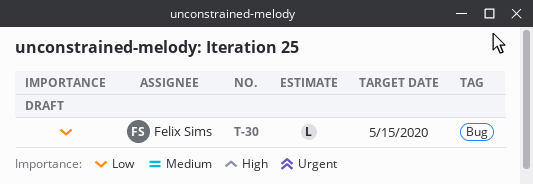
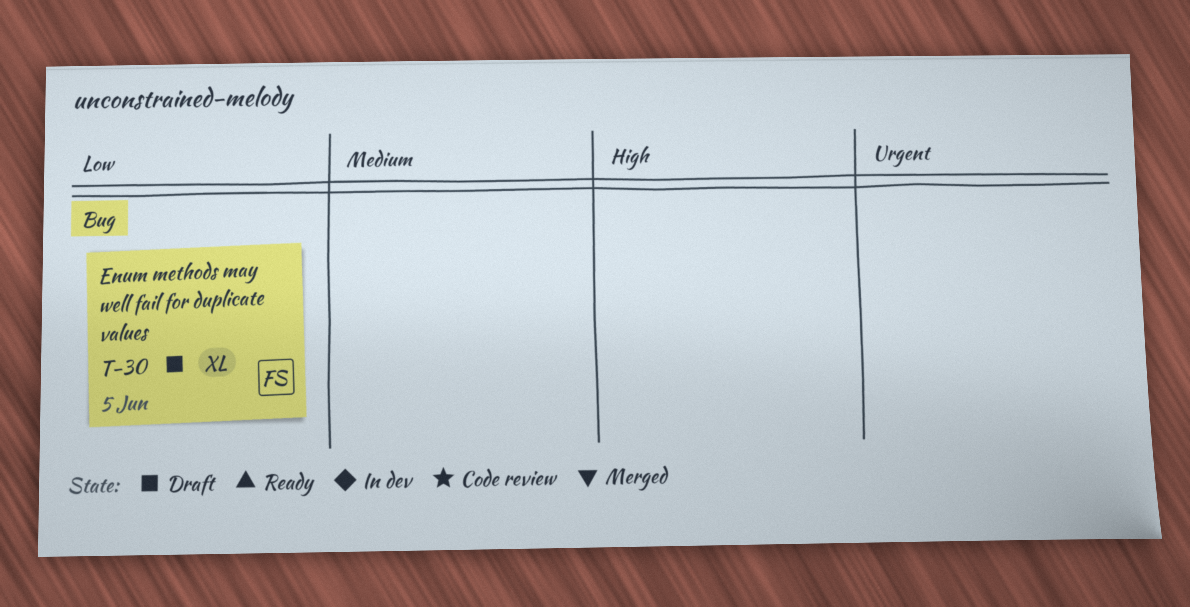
T-30, estimate: L -> XL
T-30, due: May 15 -> Jun 5

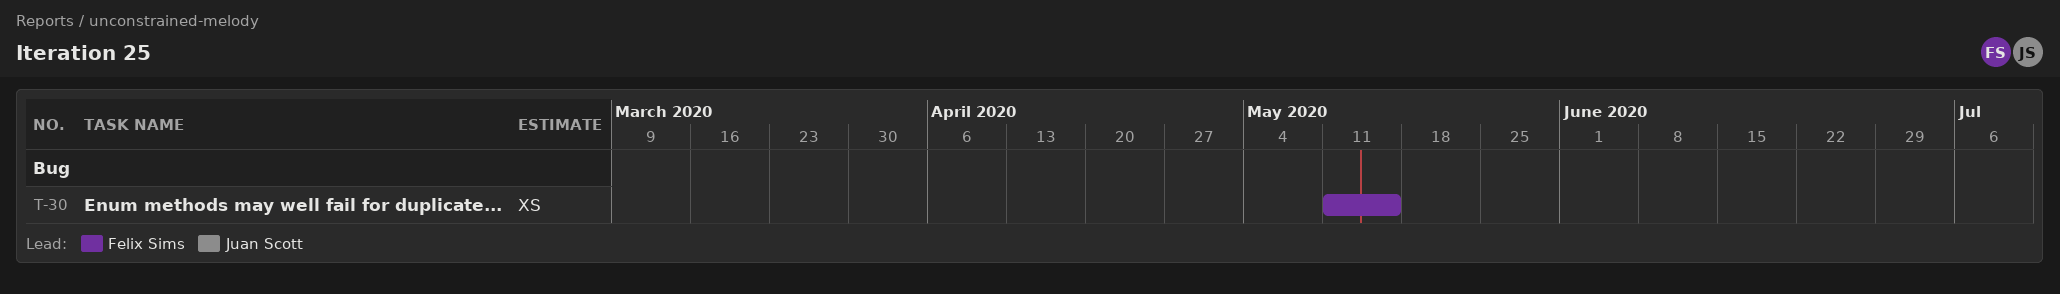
T-30, estimate: XL -> XS
T-30, due: Jun 5 -> May 15

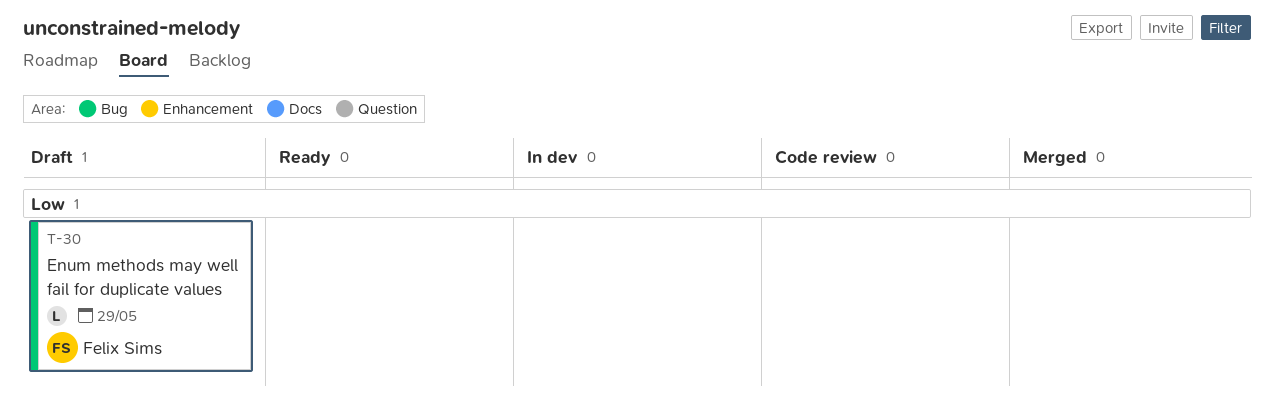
T-30, estimate: XS -> L
T-30, due: May 15 -> May 29

